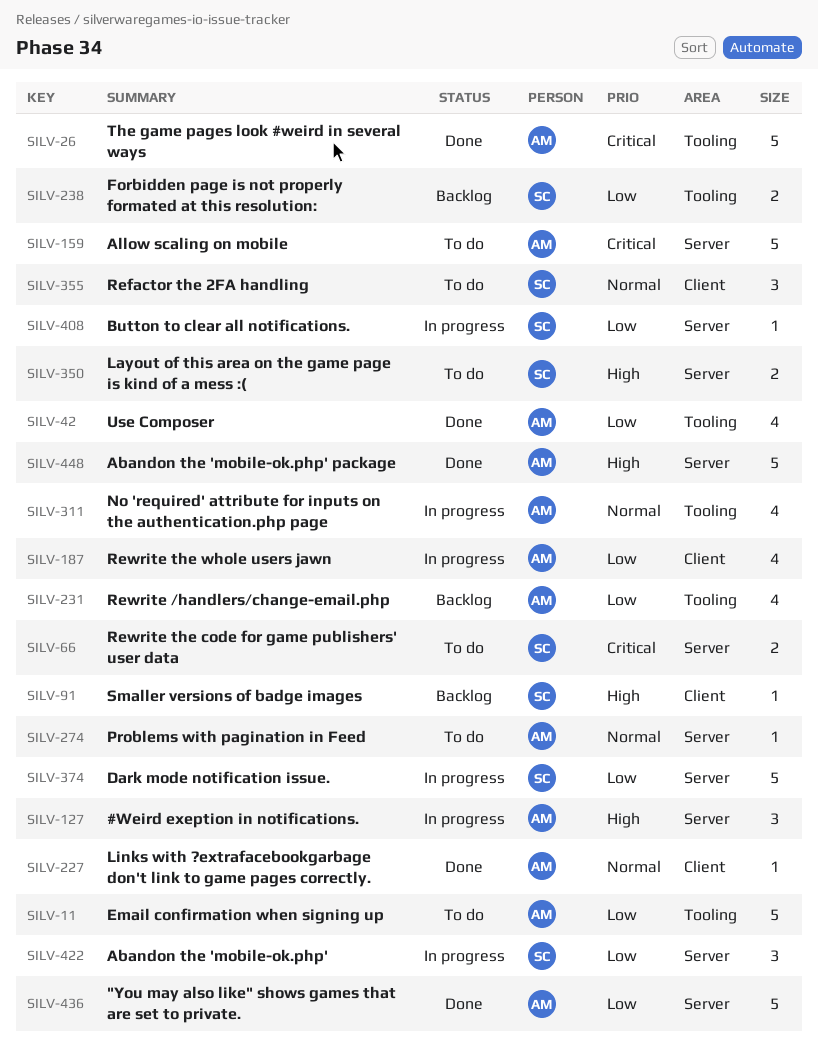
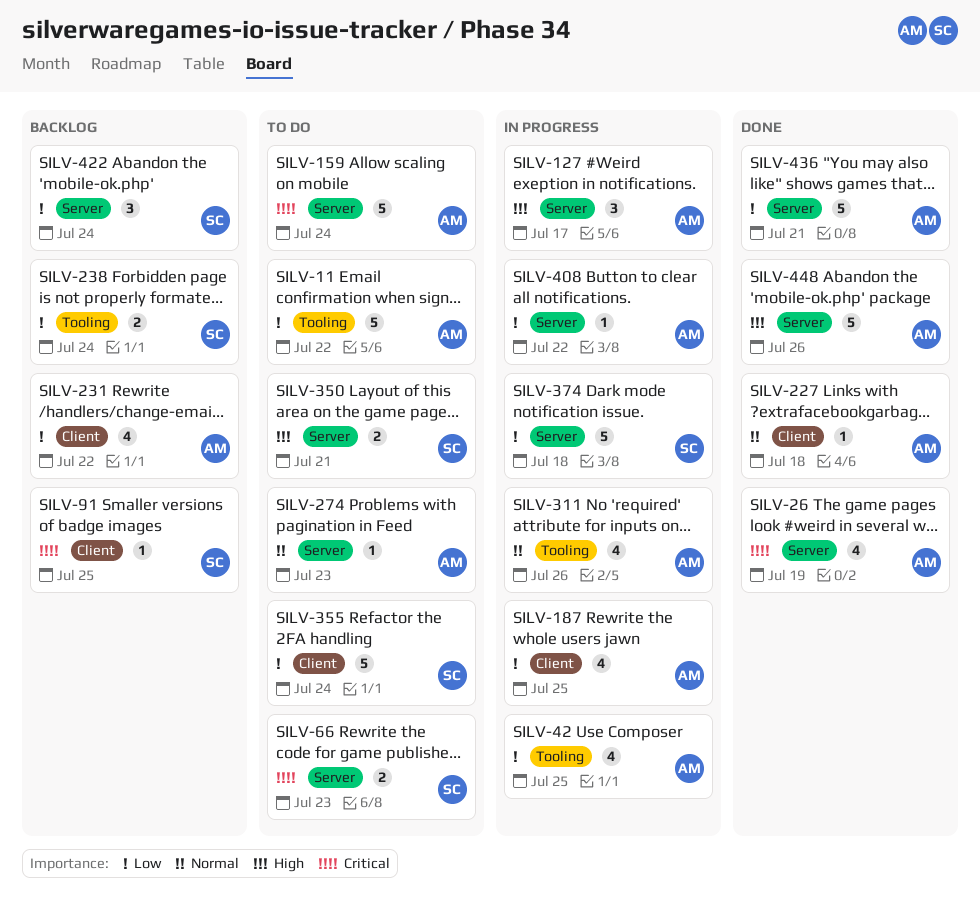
SILV-26, label: Tooling -> Server
SILV-26, estimate: 5 -> 4
SILV-42, status: Done -> In progress
SILV-91, priority: High -> Critical
SILV-231, label: Tooling -> Client
SILV-355, priority: Normal -> Low
SILV-355, estimate: 3 -> 5
SILV-408, owner: SC -> AM
SILV-422, status: In progress -> Backlog

